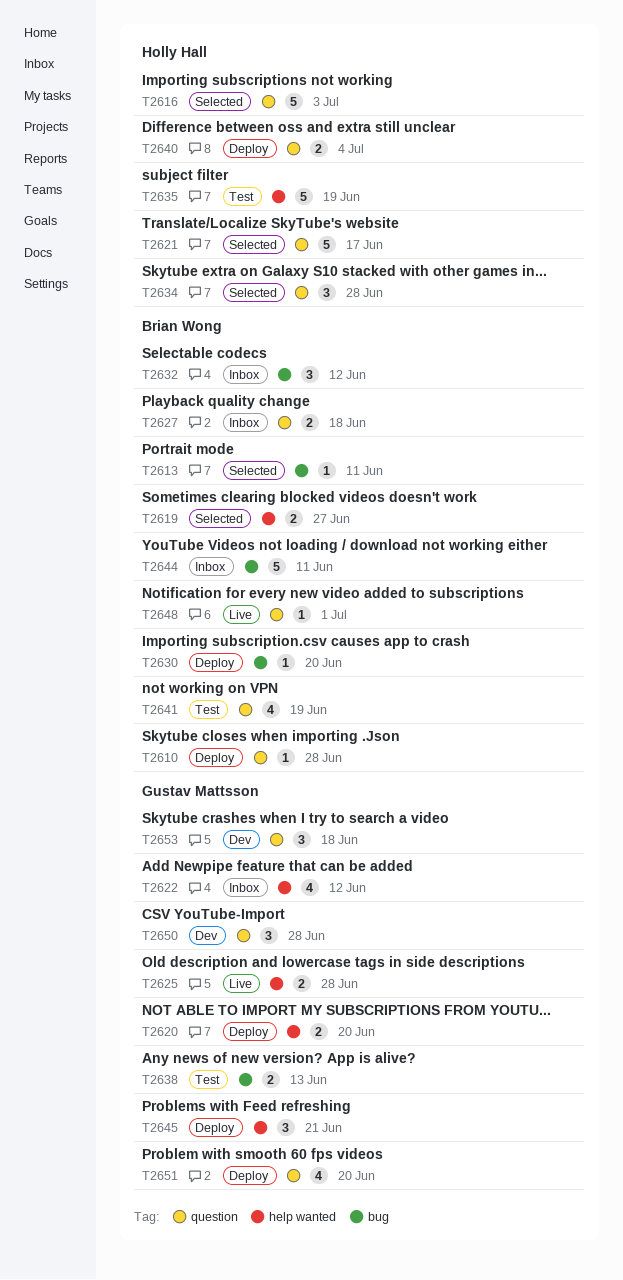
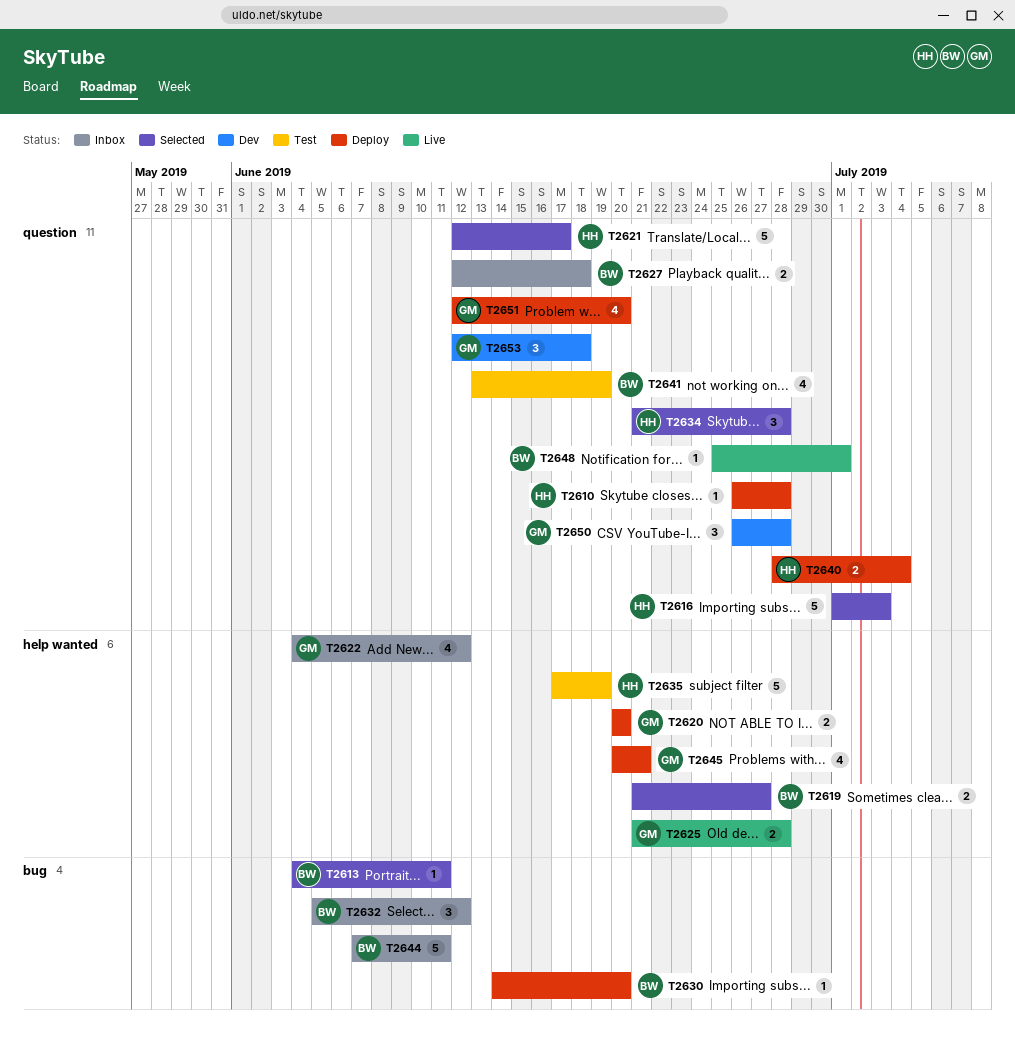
T2610, owner: Brian Wong -> Holly Hall
T2638: present -> none
T2645, estimate: 3 -> 4

